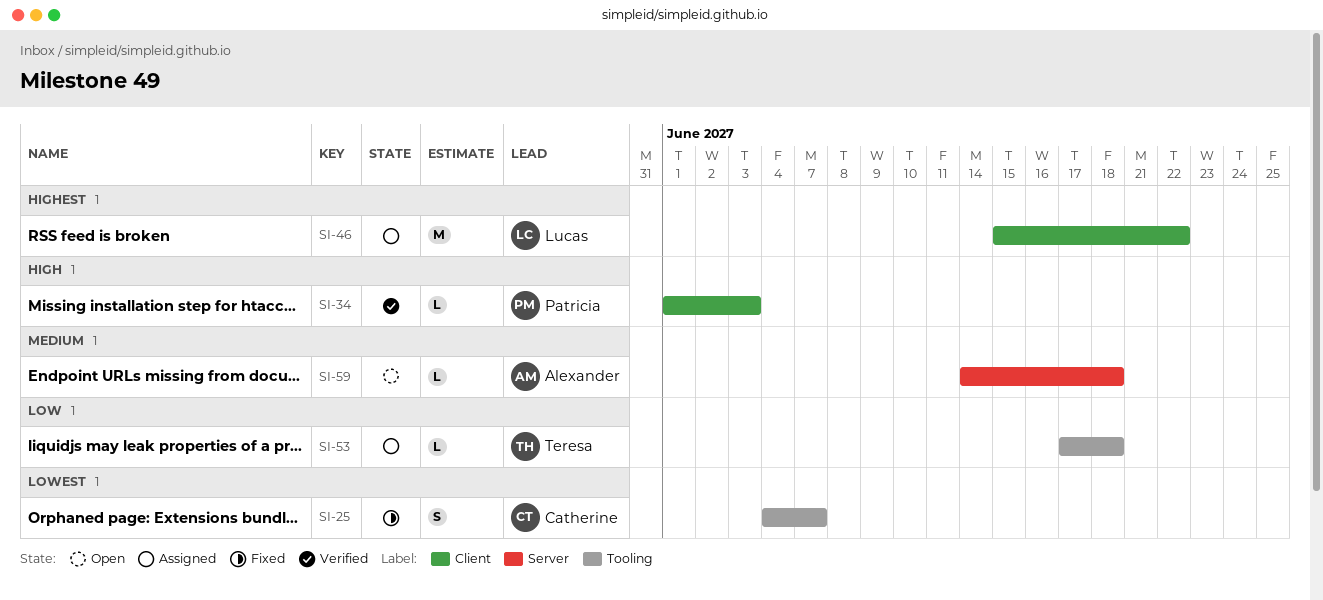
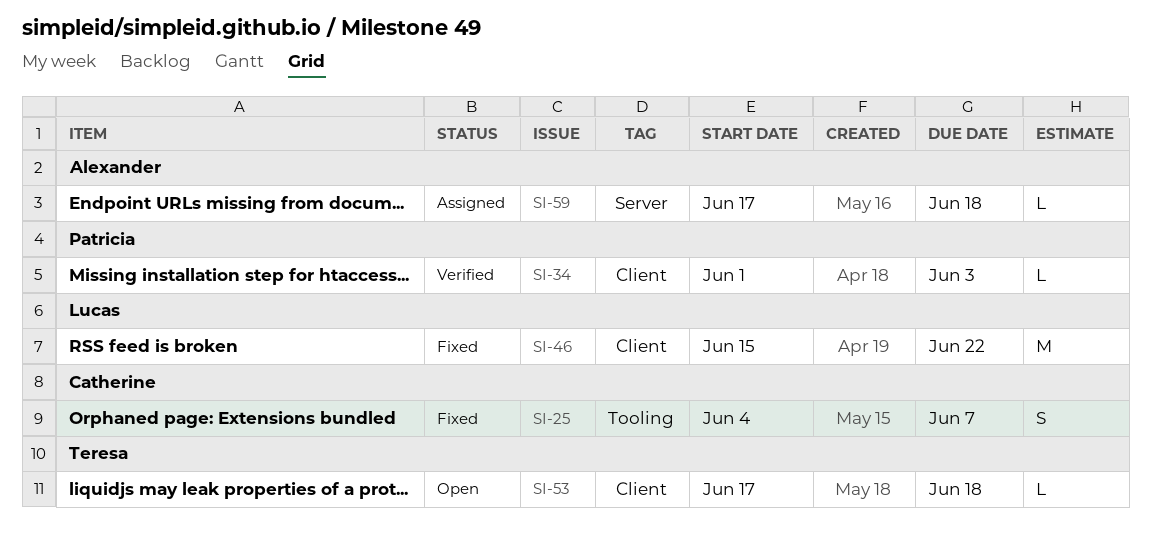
SI-46, status: Assigned -> Fixed
SI-53, status: Assigned -> Open
SI-53, label: Tooling -> Client
SI-59, status: Open -> Assigned
SI-59, start: Jun 14 -> Jun 17

